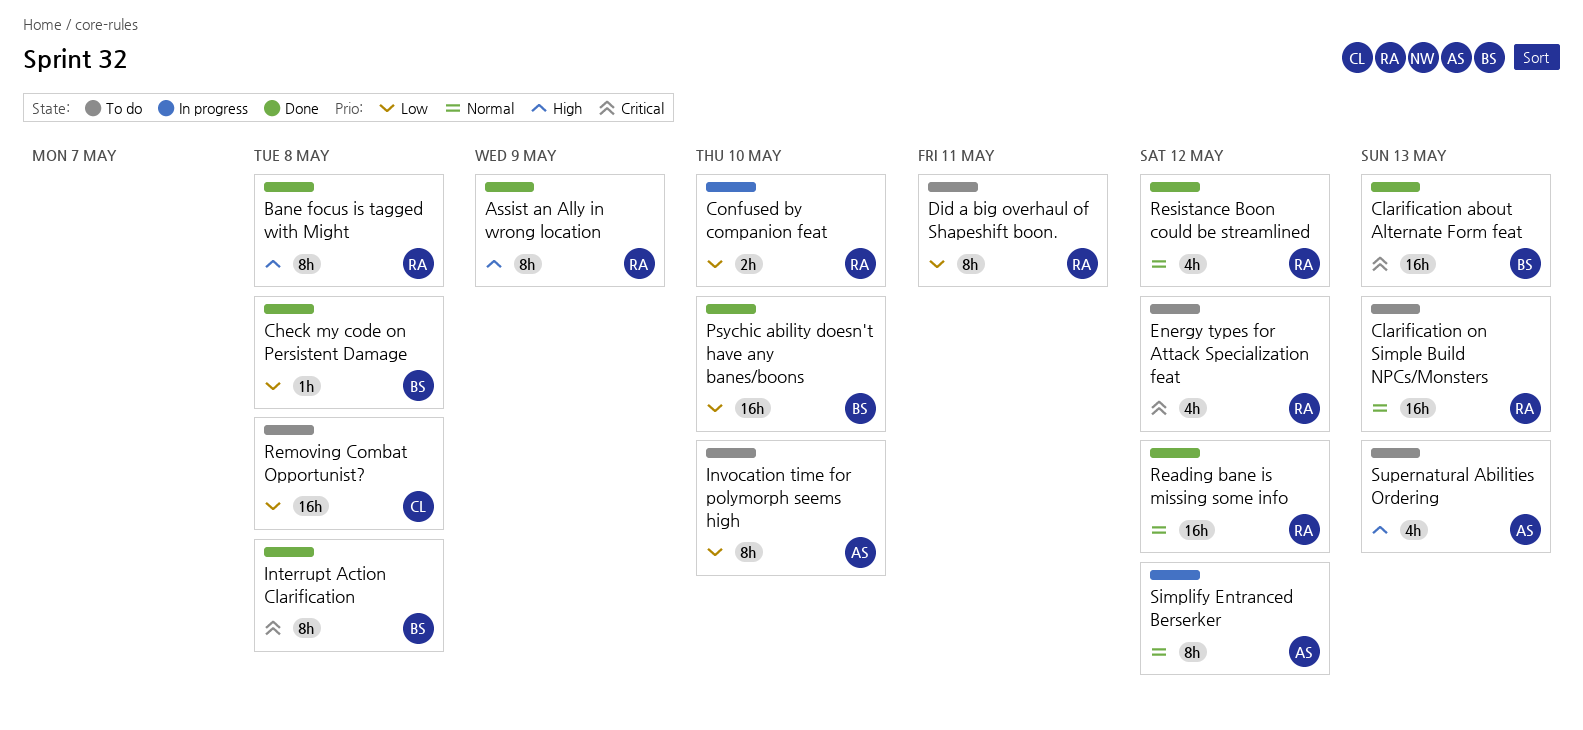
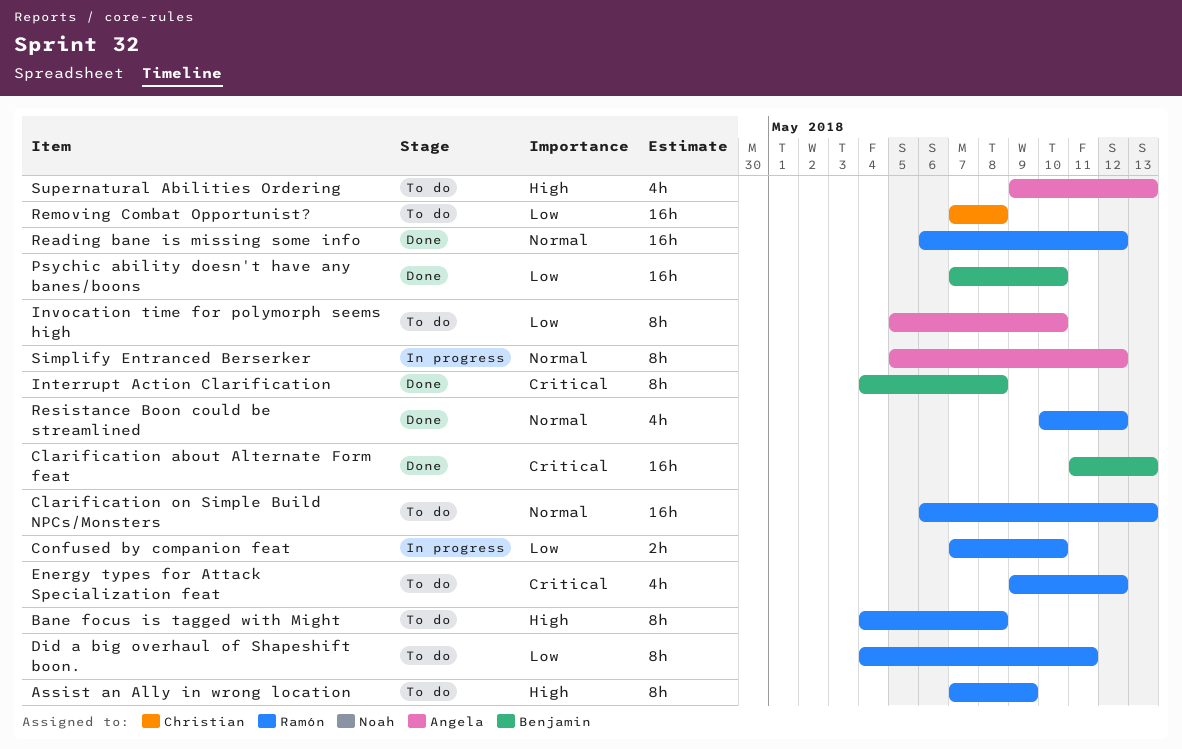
Assist an Ally in wrong location, status: Done -> To do
Bane focus is tagged with Might, status: Done -> To do
Check my code on Persistent Damage: present -> none

